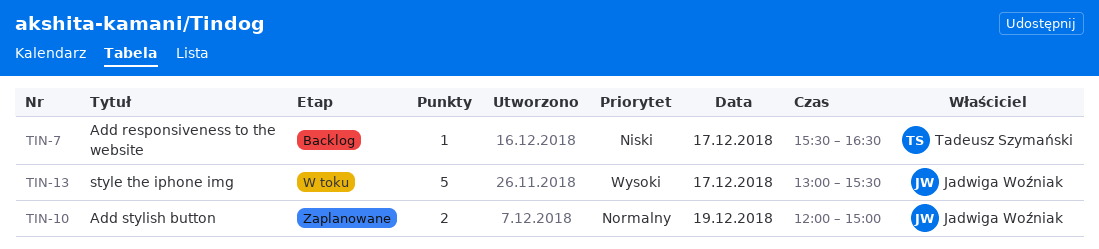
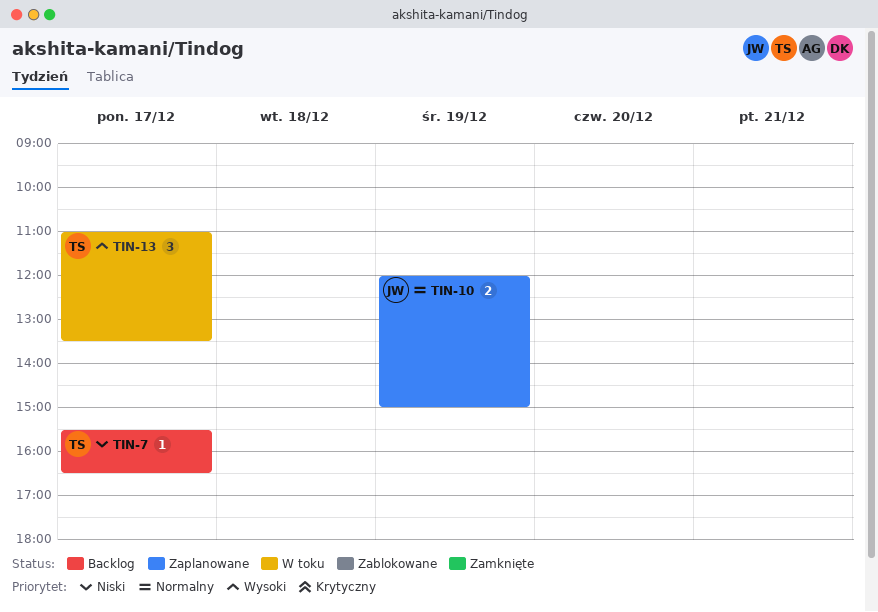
TIN-13, owner: Jadwiga Woźniak -> Tadeusz Szymański
TIN-13, estimate: 5 -> 3
TIN-13, begins: 13:00 -> 11:00
TIN-13, ends: 15:30 -> 13:30

